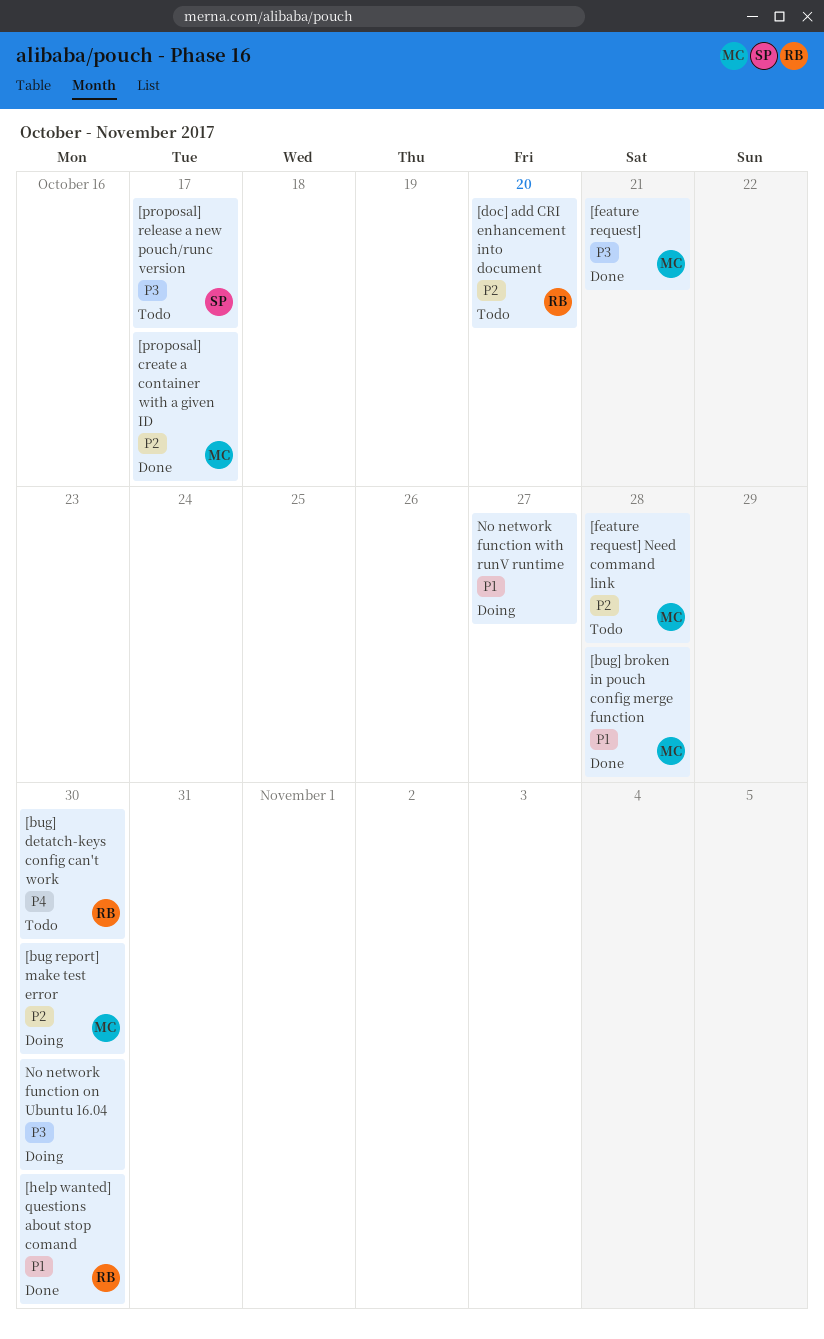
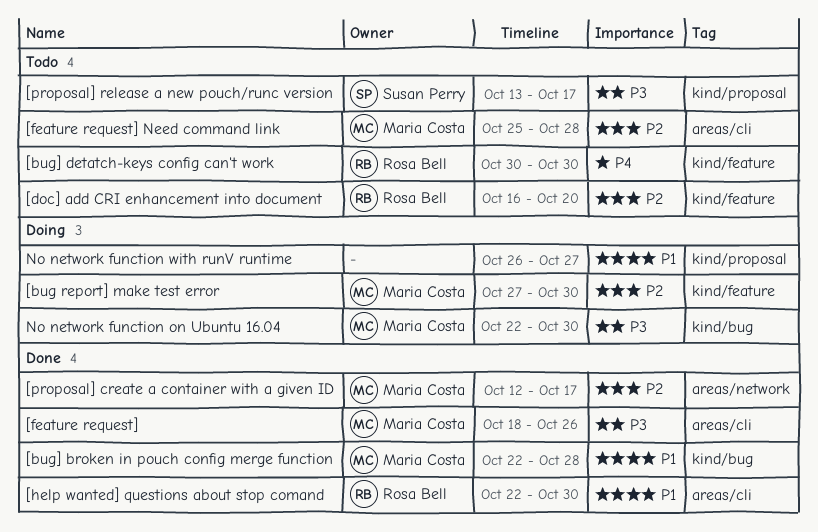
[feature request], due: Oct 21 -> Oct 26
No network function on Ubuntu 16.04, owner: none -> Maria Costa

